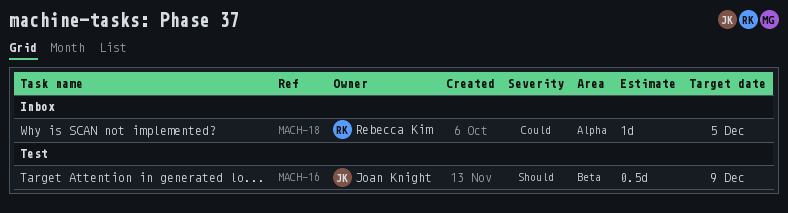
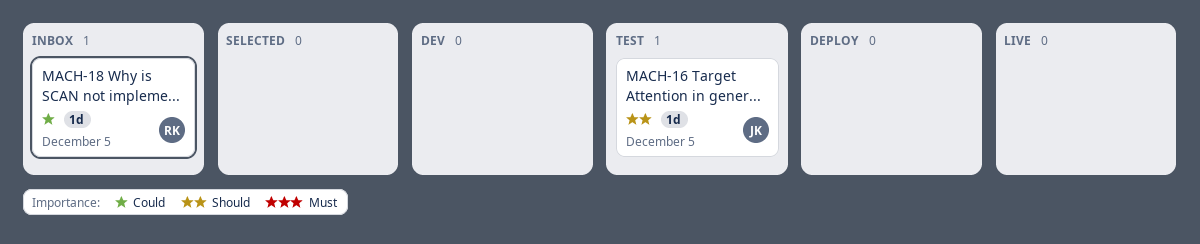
MACH-16, estimate: 0.5d -> 1d
MACH-16, due: Dec 9 -> Dec 5

